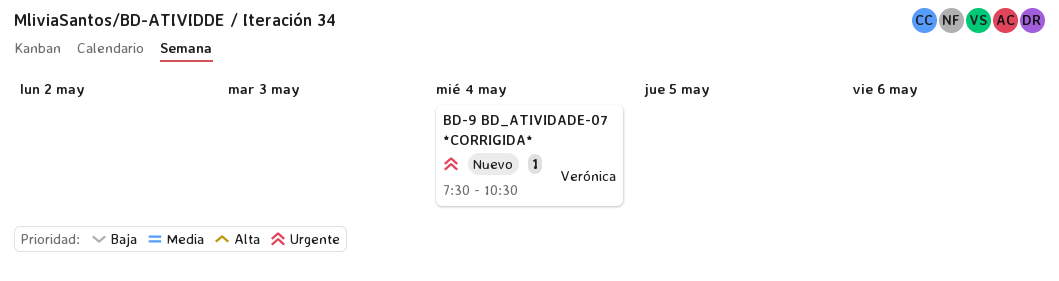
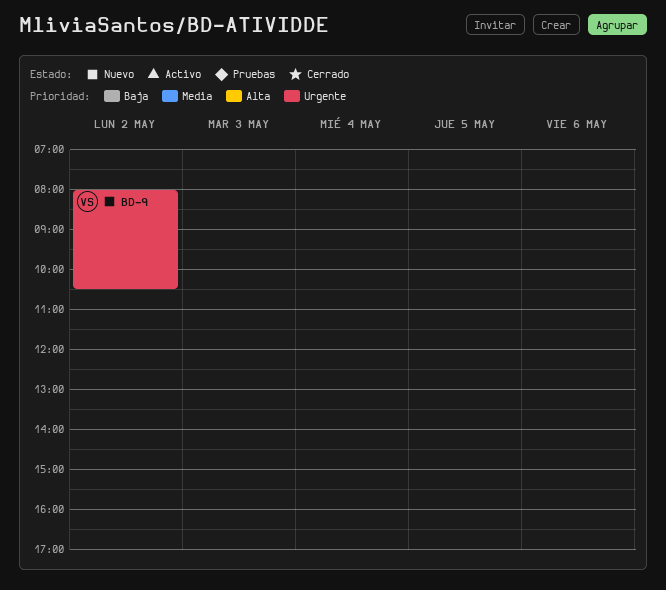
BD-9, day: May 4 -> May 2
BD-9, begins: 07:30 -> 08:00

